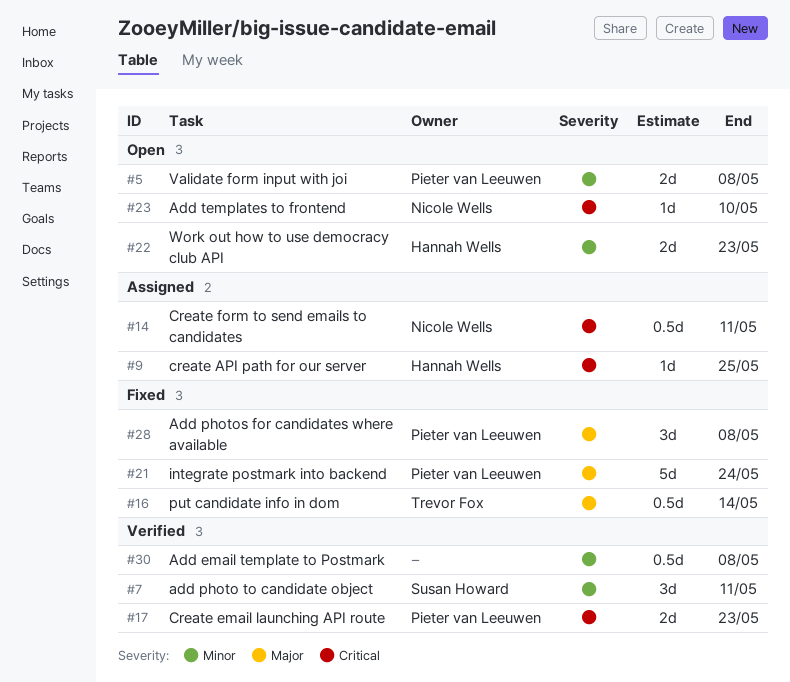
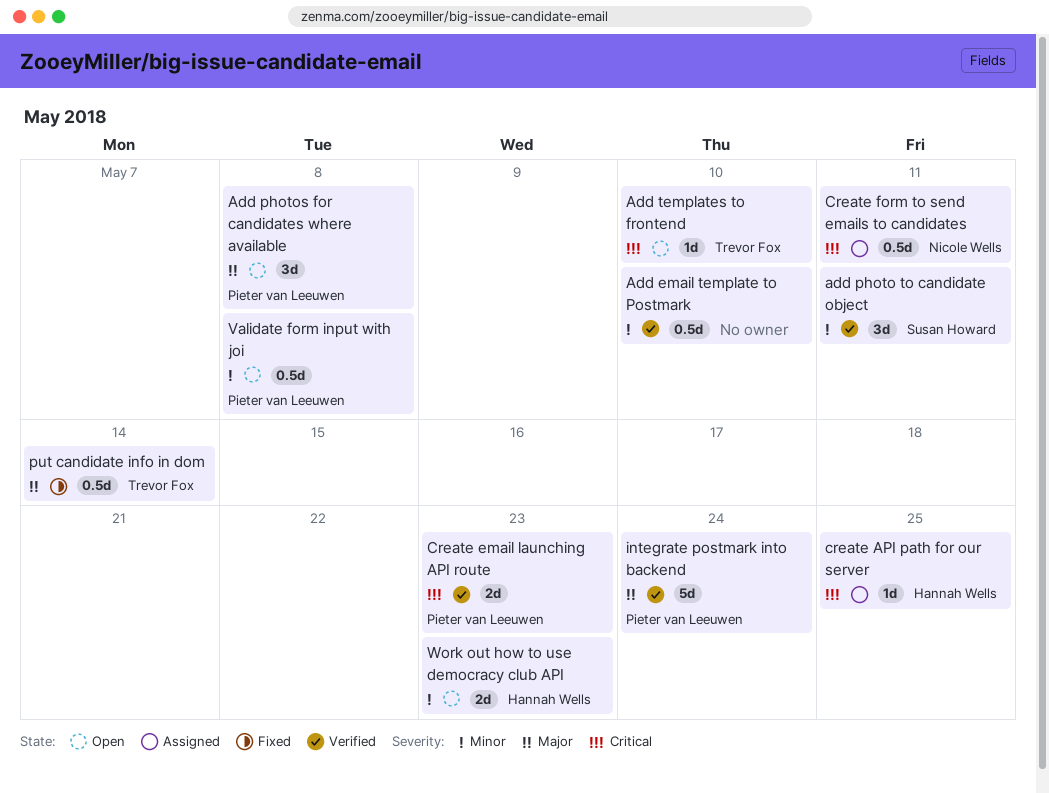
Add email template to Postmark, due: May 8 -> May 10
Add photos for candidates where available, status: Fixed -> Open
Add templates to frontend, owner: Nicole Wells -> Trevor Fox
integrate postmark into backend, status: Fixed -> Verified
Validate form input with joi, estimate: 2d -> 0.5d

